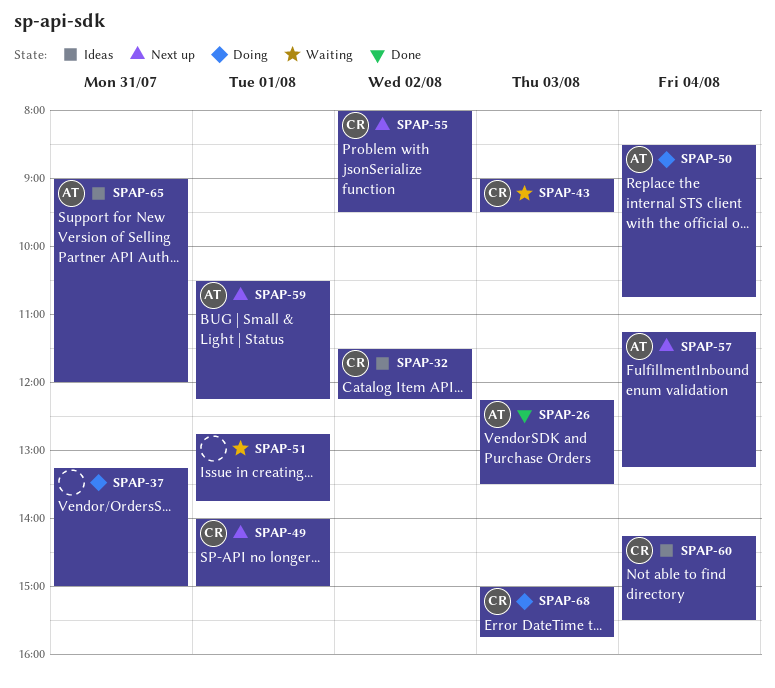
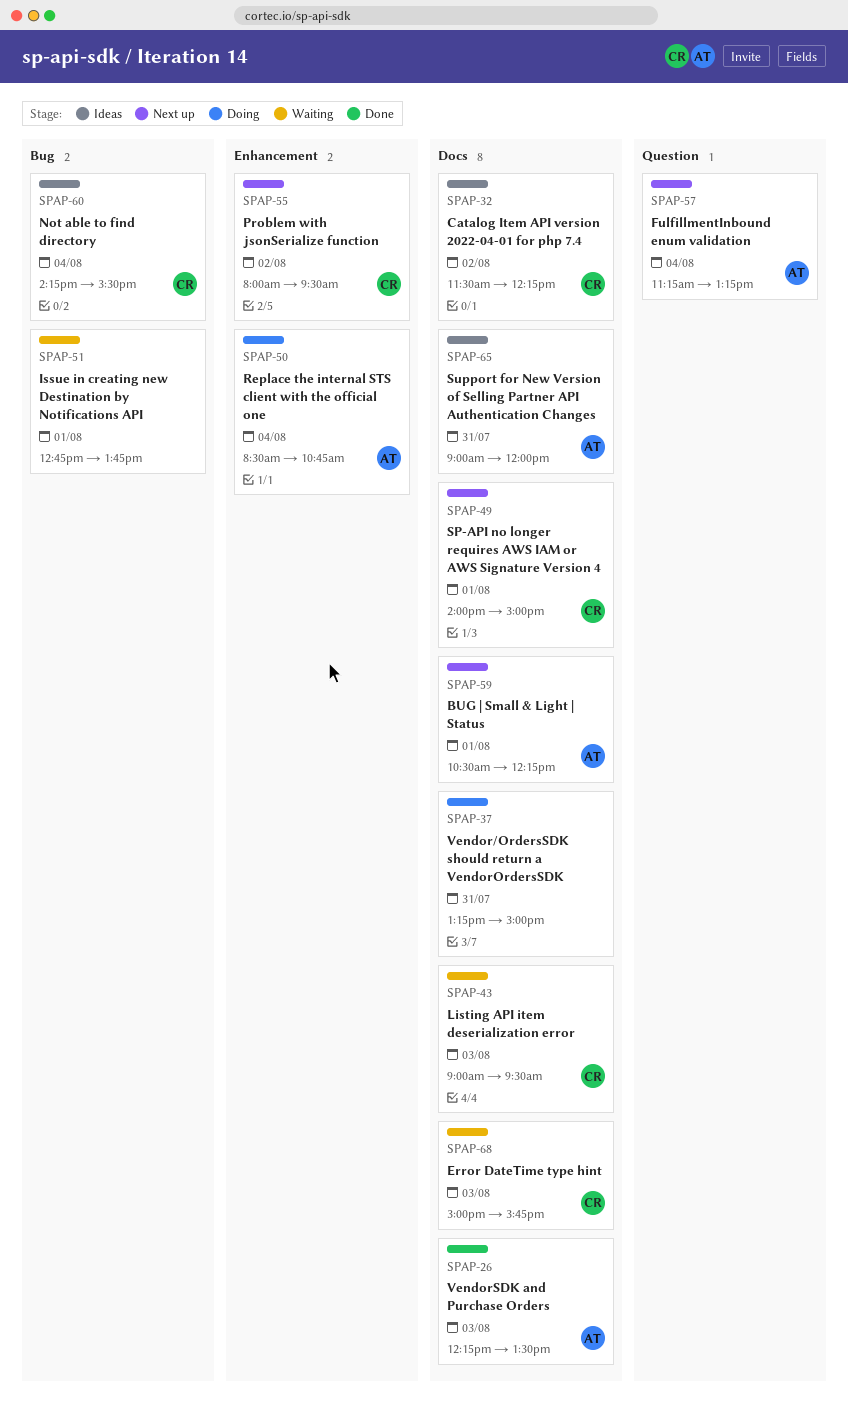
SPAP-68, status: Doing -> Waiting

